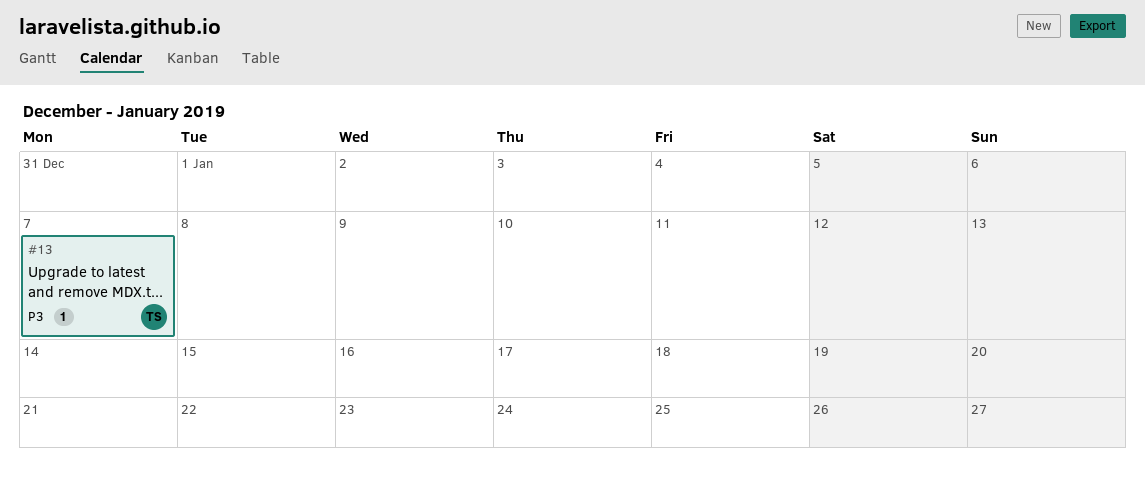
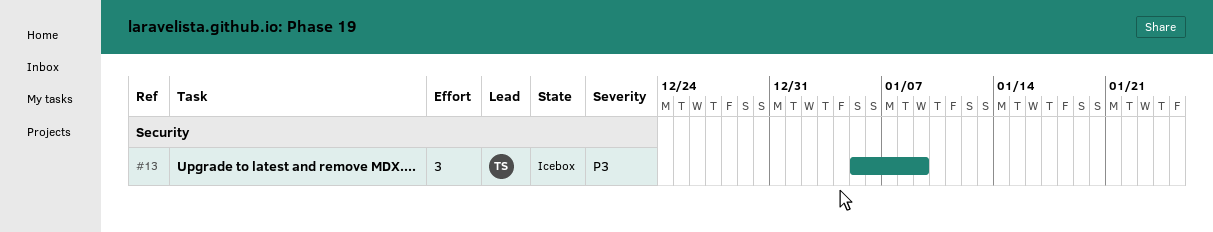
#13, estimate: 1 -> 3
#13, due: Jan 7 -> Jan 9

